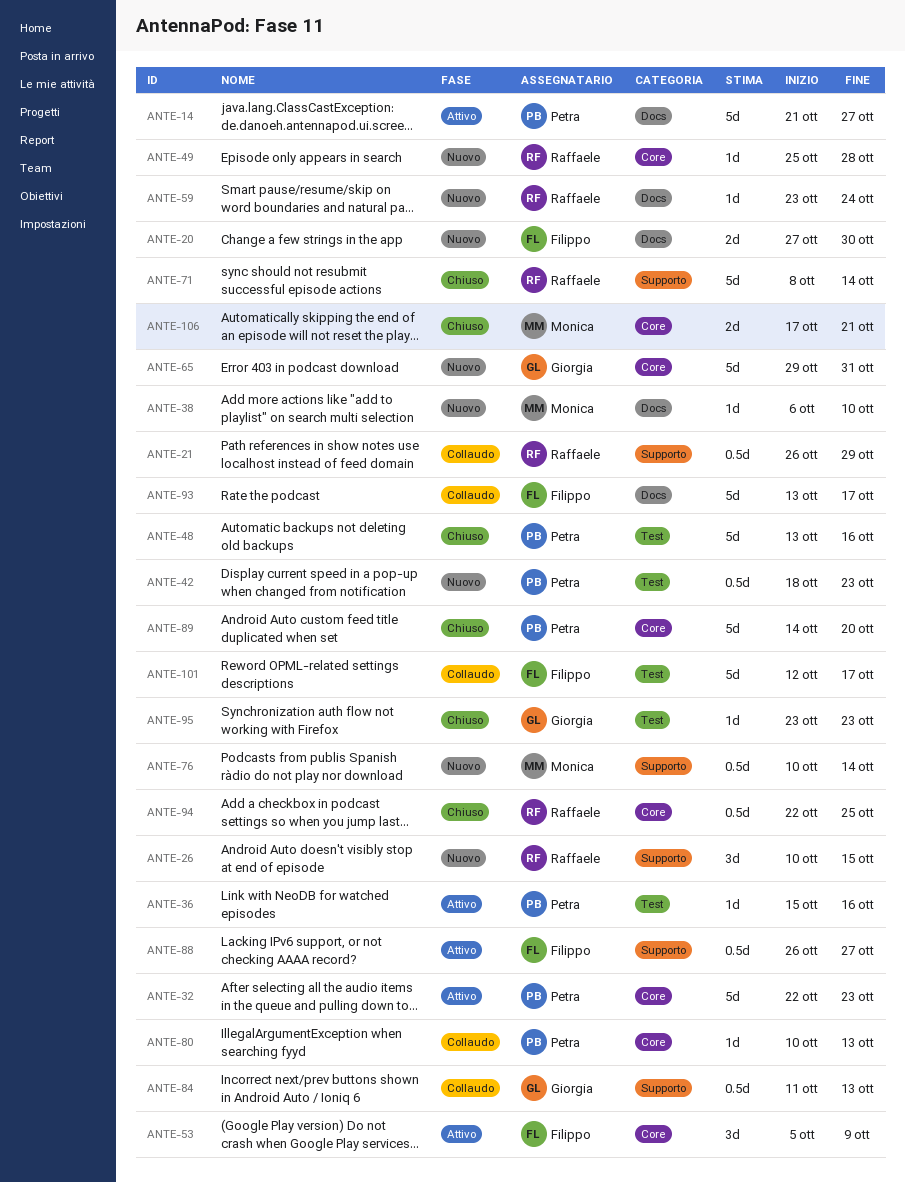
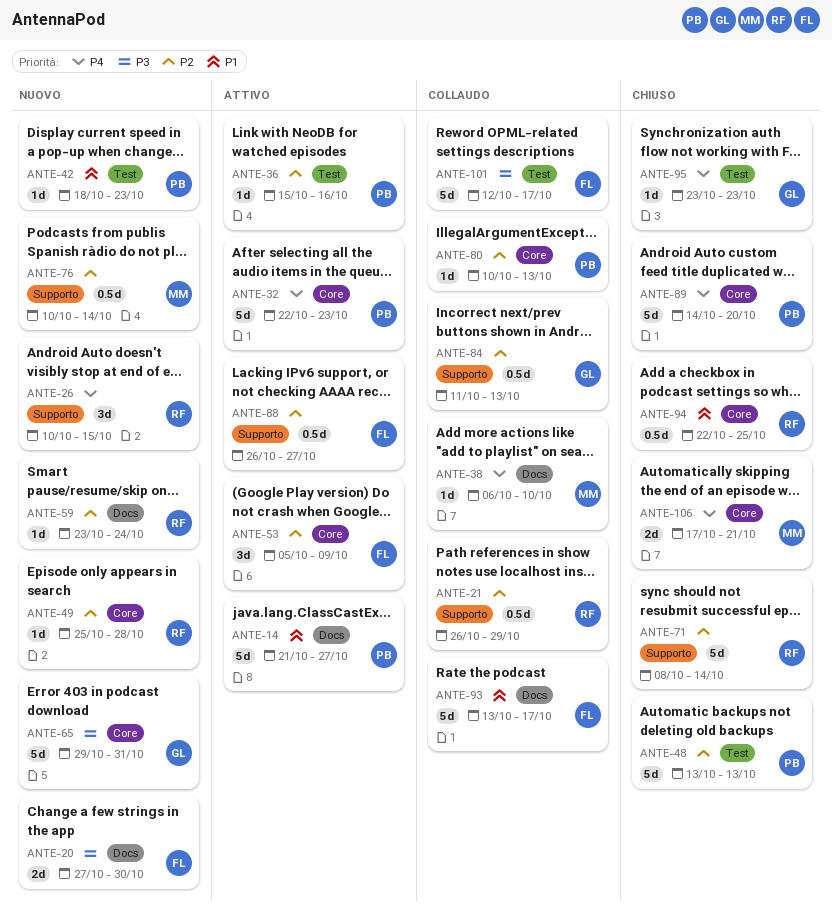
ANTE-38, status: Nuovo -> Collaudo
ANTE-42, estimate: 0.5d -> 1d
ANTE-48, due: Oct 16 -> Oct 13

